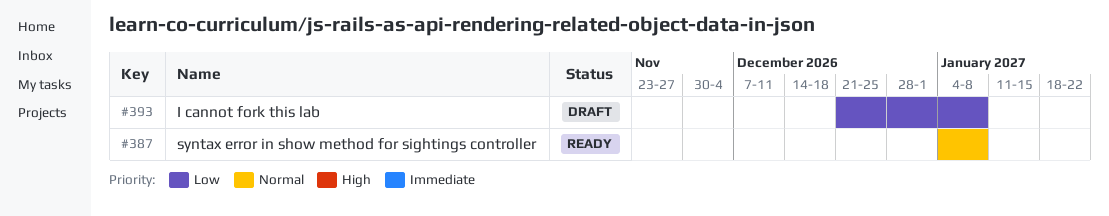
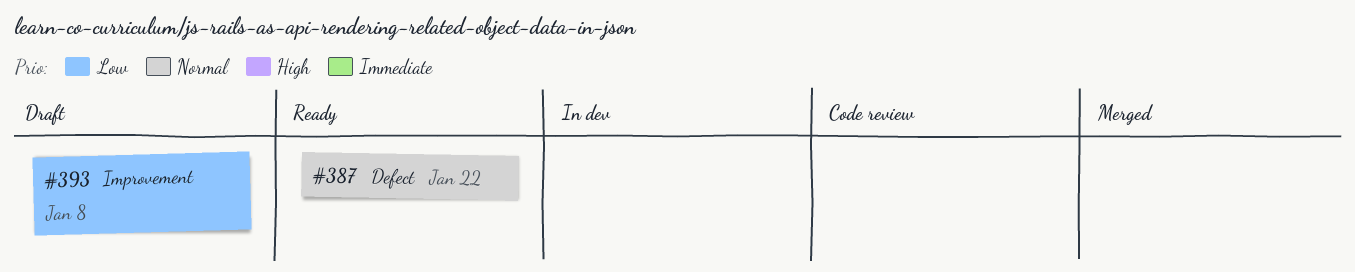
#387, due: Jan 8 -> Jan 22

